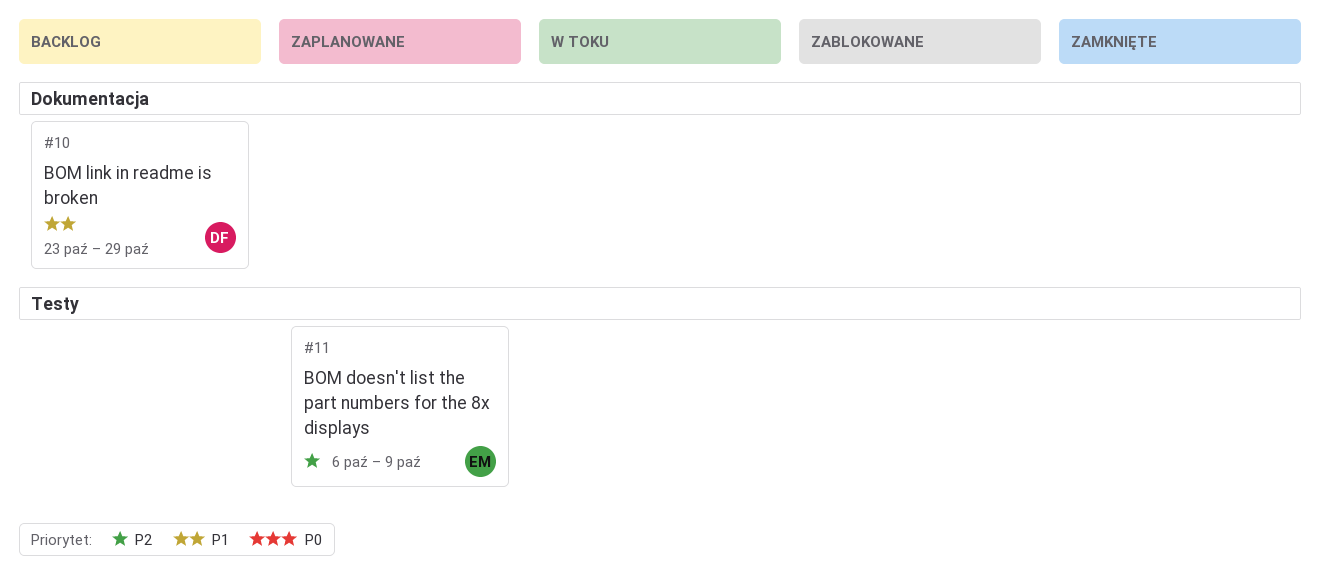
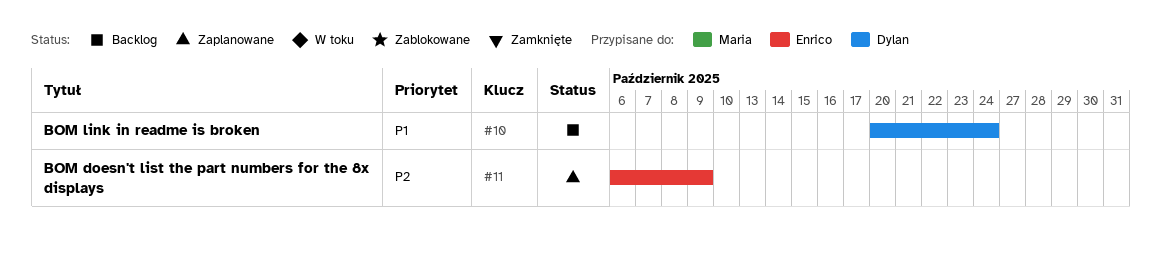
#10, start: Oct 23 -> Oct 20
#10, due: Oct 29 -> Oct 24

